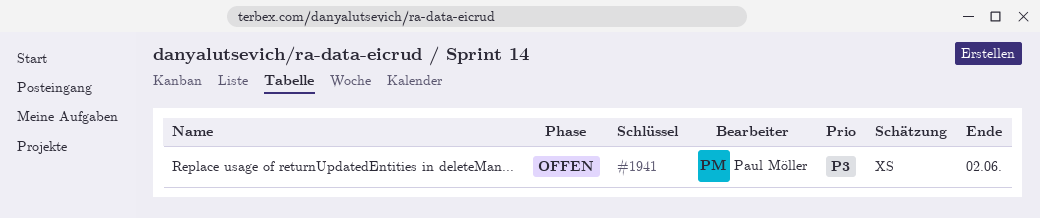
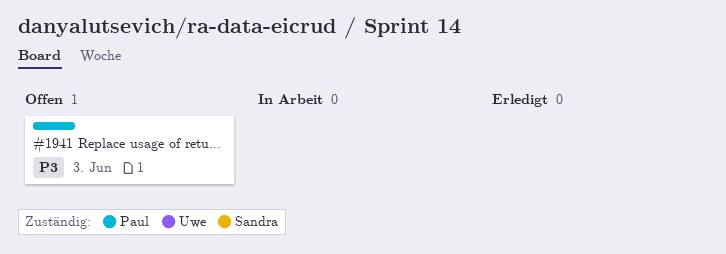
#1941, due: Jun 2 -> Jun 3

